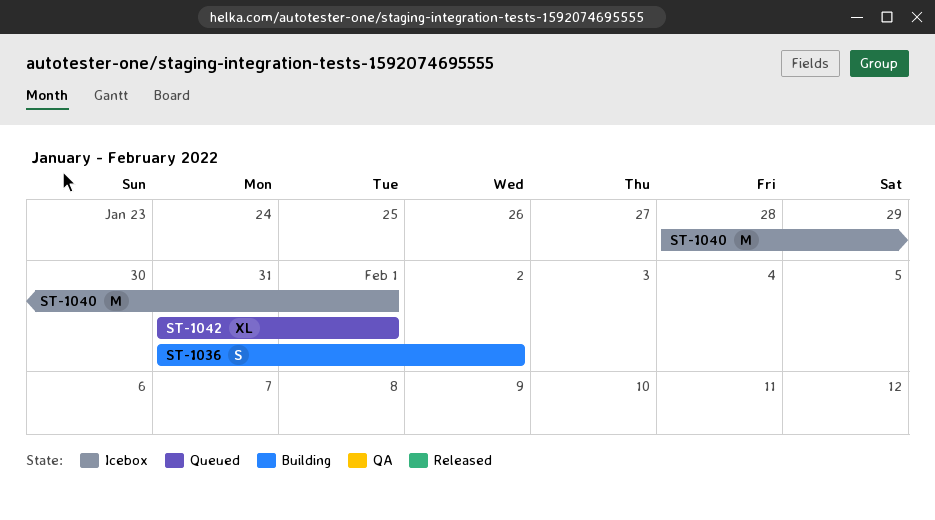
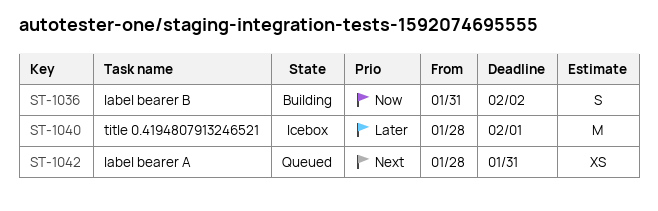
ST-1042, estimate: XL -> XS
ST-1042, start: Jan 31 -> Jan 28
ST-1042, due: Feb 1 -> Jan 31

